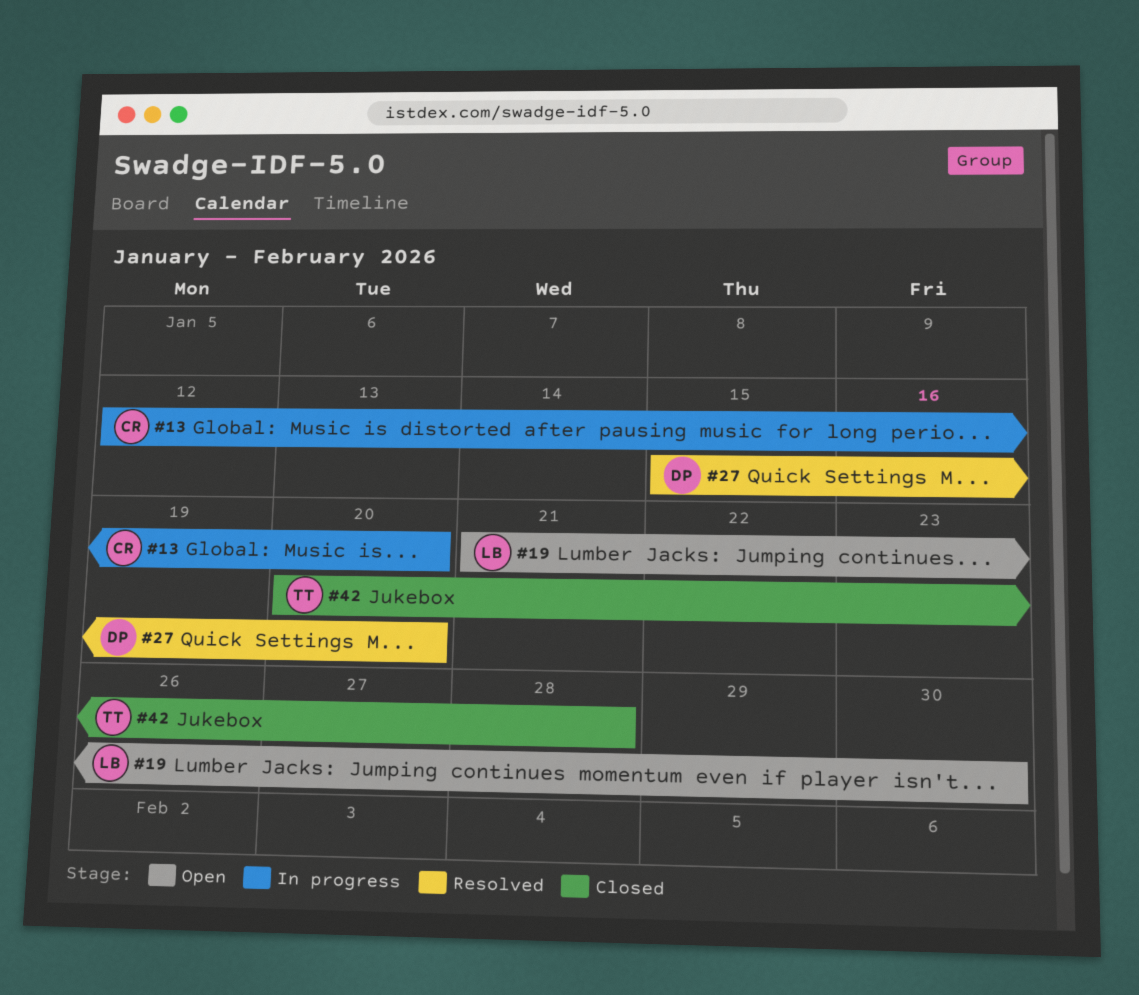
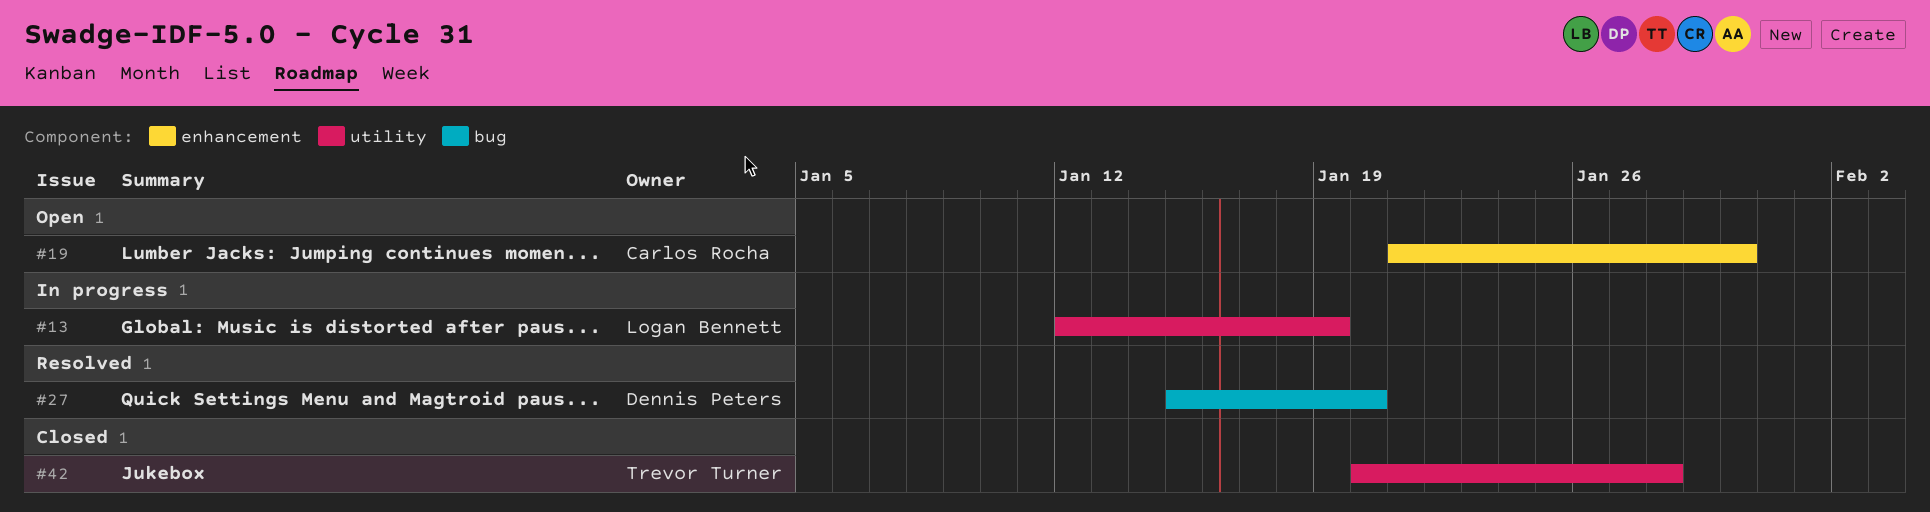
#13, owner: Carlos Rocha -> Logan Bennett
#13, due: Jan 20 -> Jan 19
#19, owner: Logan Bennett -> Carlos Rocha

